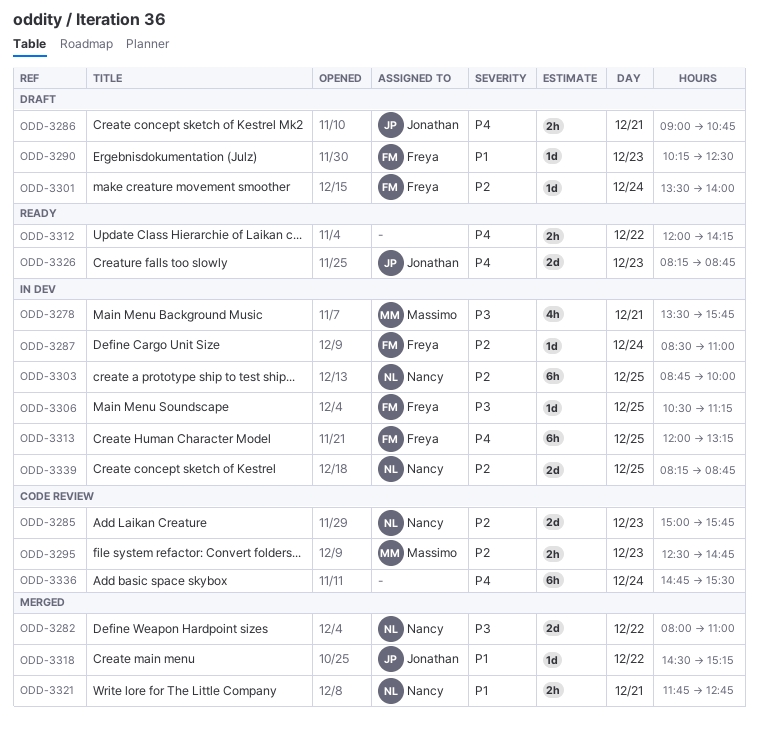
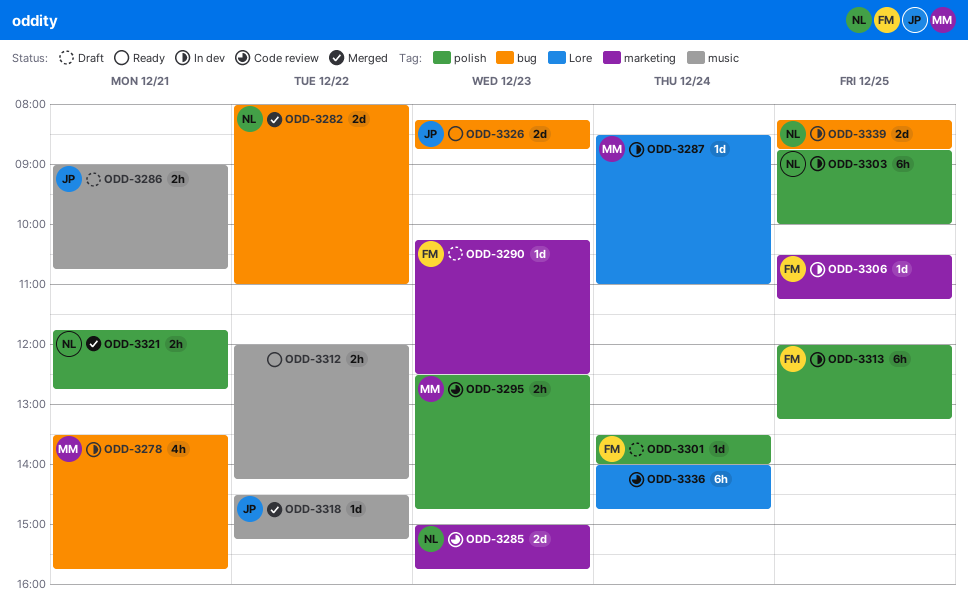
ODD-3287, owner: Freya -> Massimo
ODD-3336, begins: 14:45 -> 14:00
ODD-3336, ends: 15:30 -> 14:45

